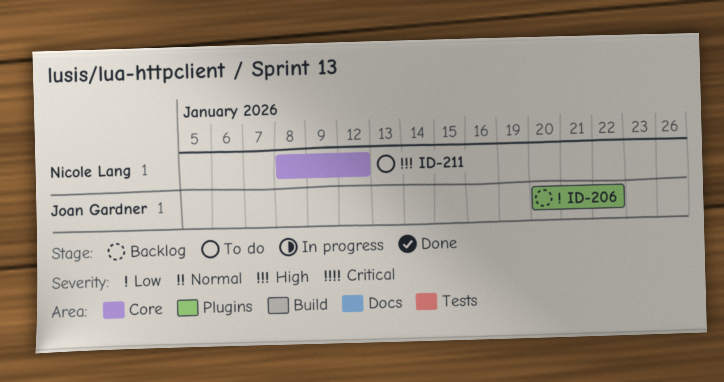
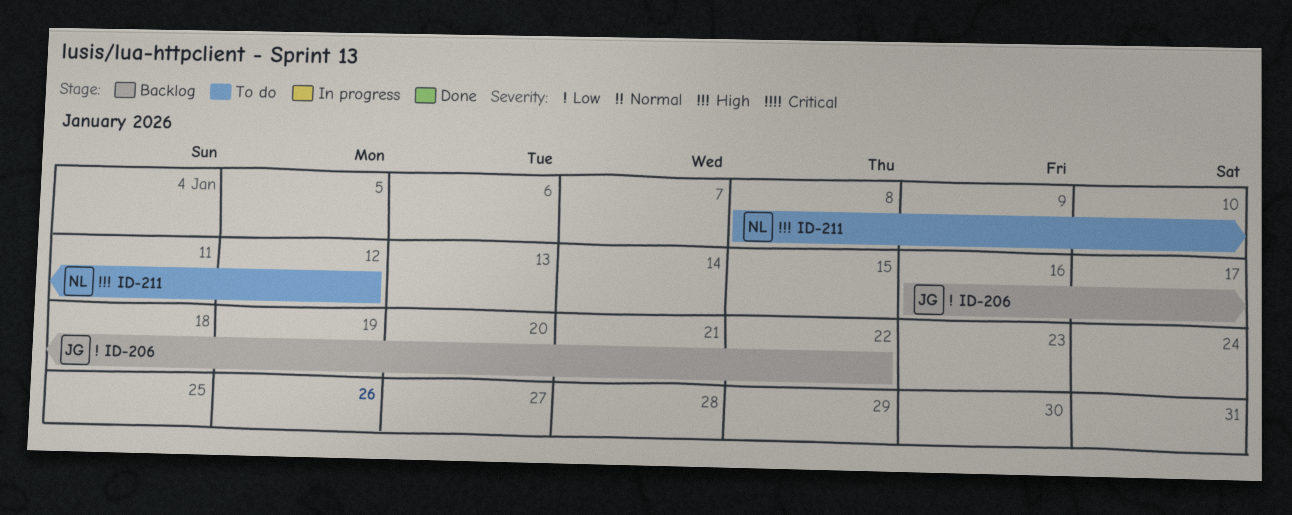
ID-206, start: Jan 20 -> Jan 16

